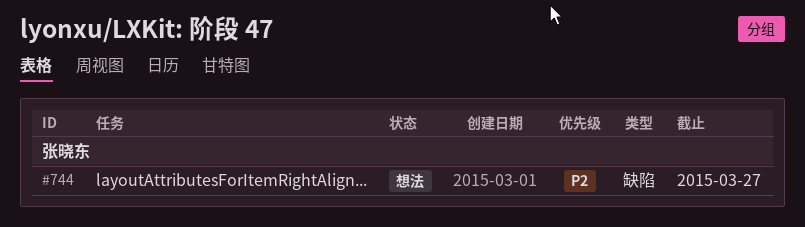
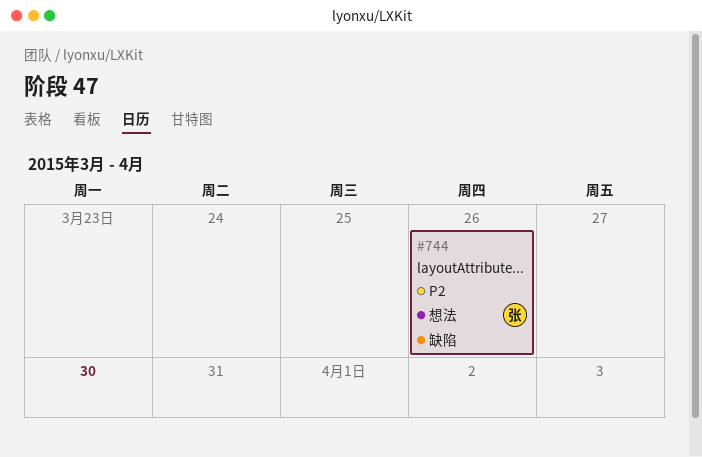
#744, due: Mar 27 -> Mar 26

